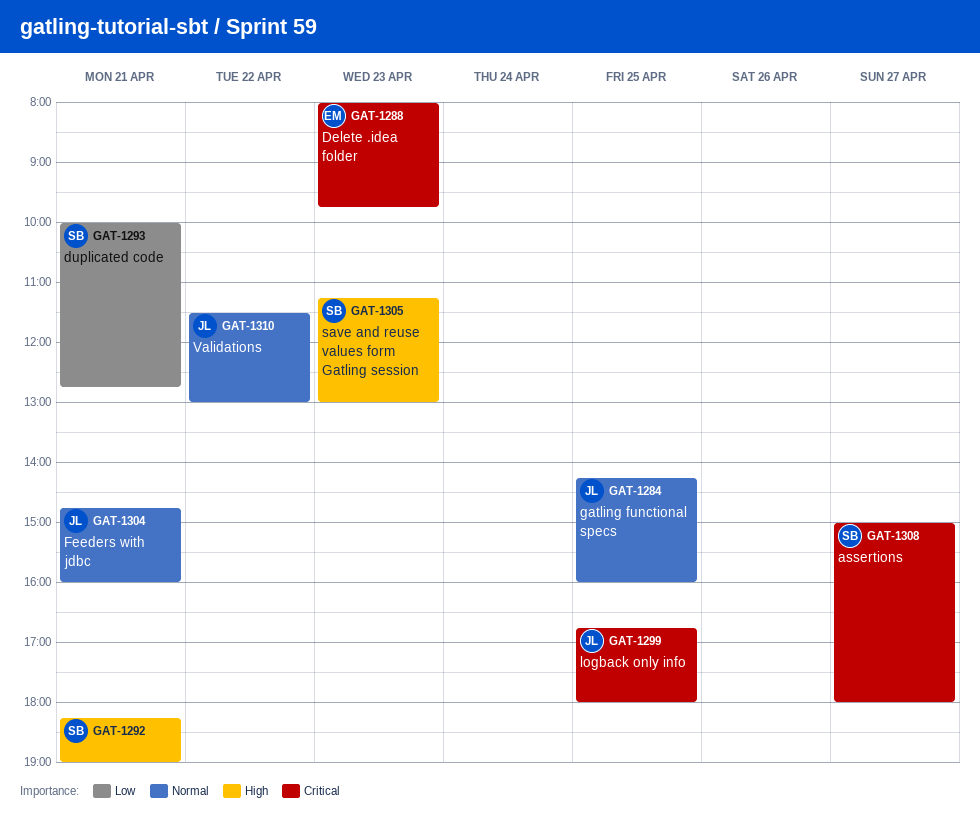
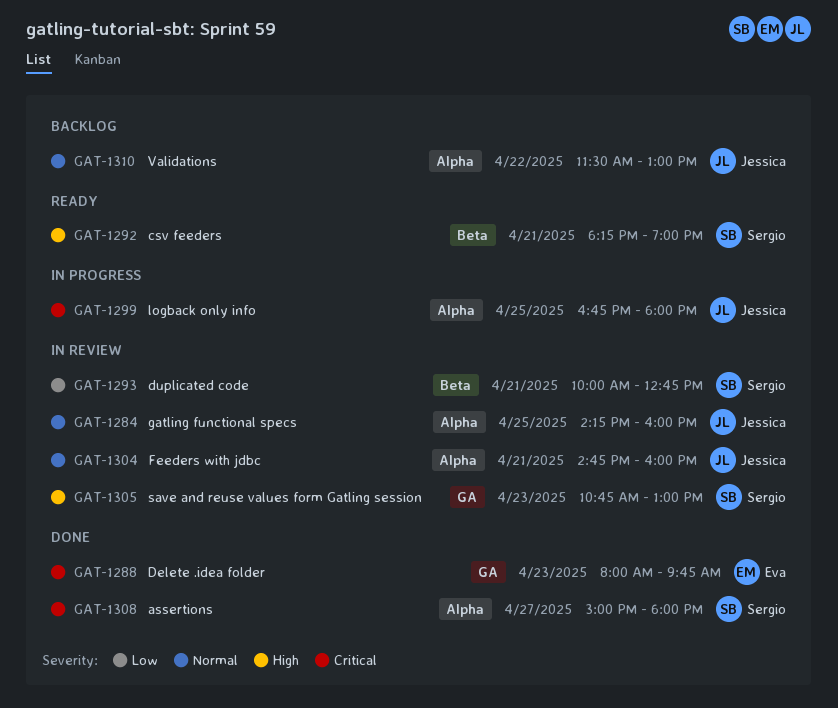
GAT-1305, begins: 11:15 -> 10:45

